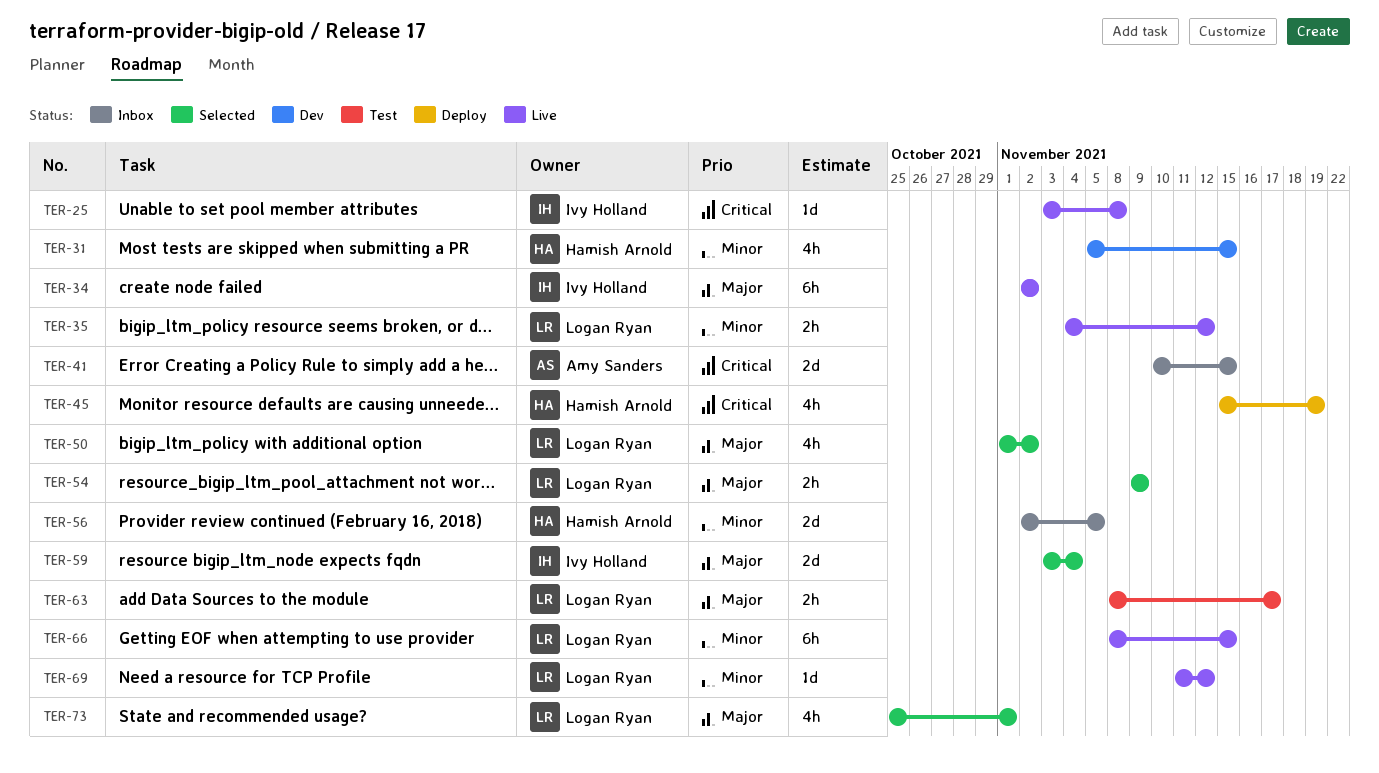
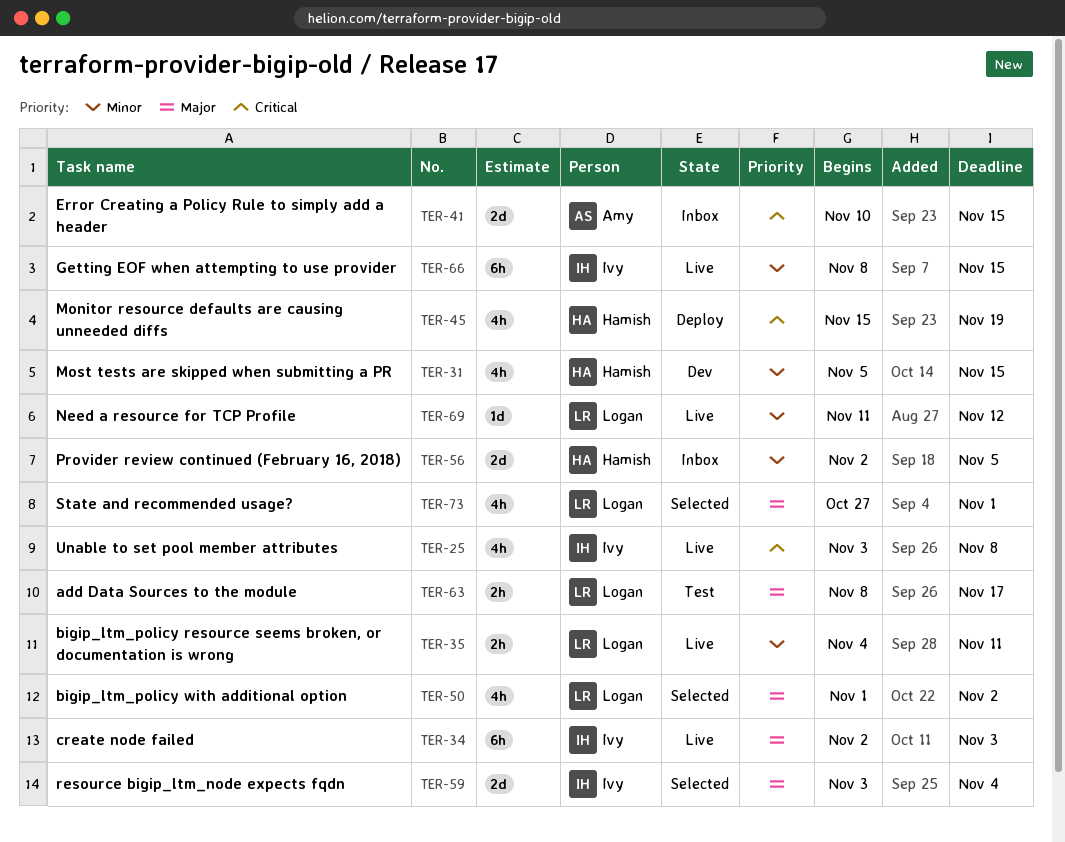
TER-25, estimate: 1d -> 4h
TER-34, due: Nov 2 -> Nov 3
TER-35, due: Nov 12 -> Nov 11
TER-54: present -> none
TER-66, owner: Logan Ryan -> Ivy Holland
TER-73, start: Oct 25 -> Oct 27

